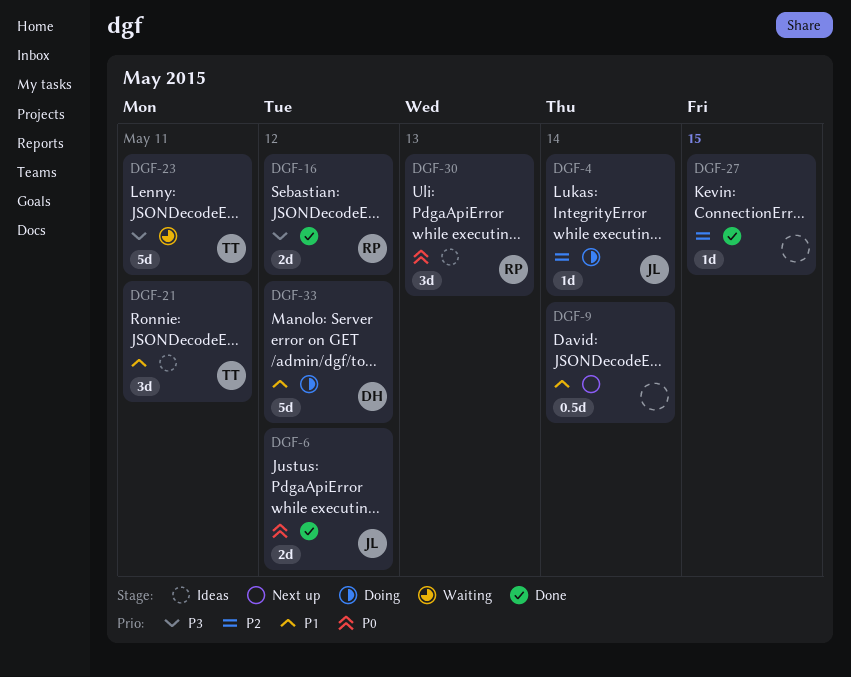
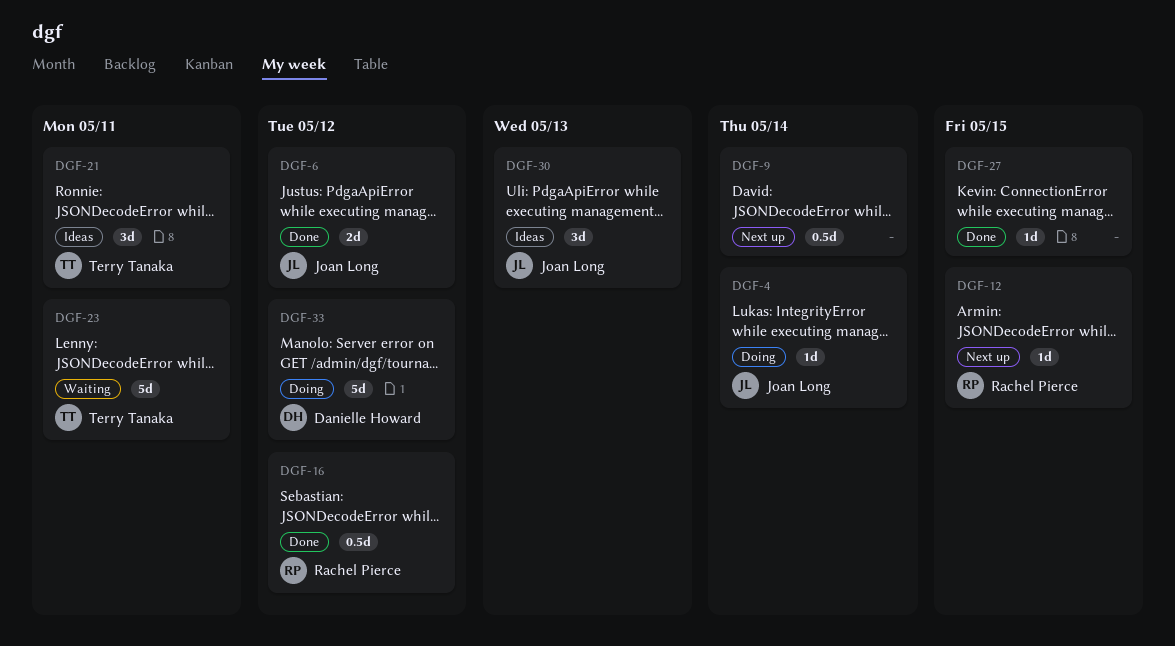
DGF-12: none -> present
DGF-16, estimate: 2d -> 0.5d
DGF-30, owner: Rachel Pierce -> Joan Long

